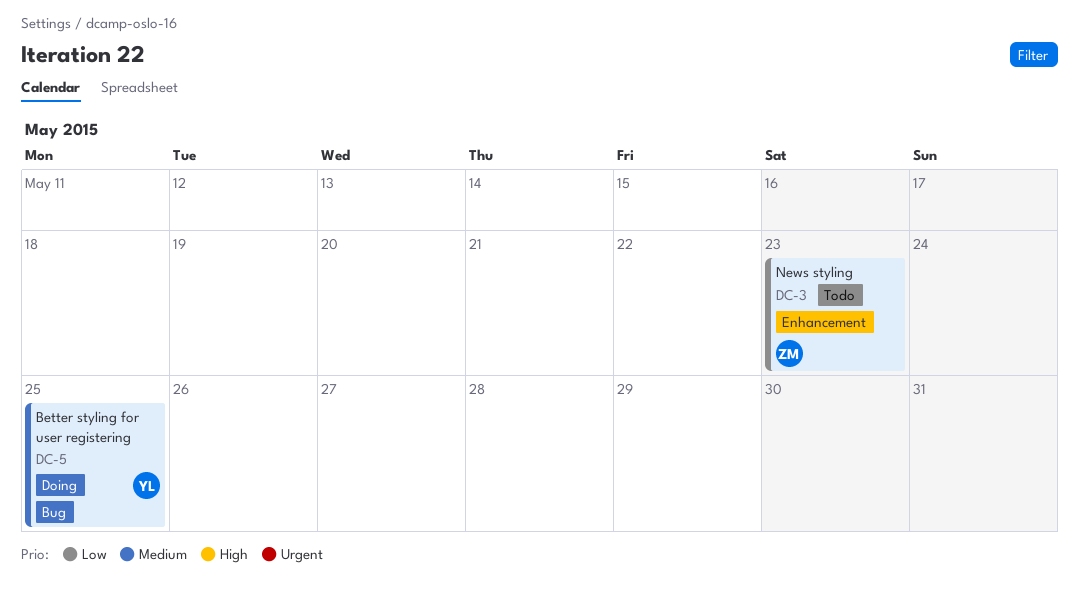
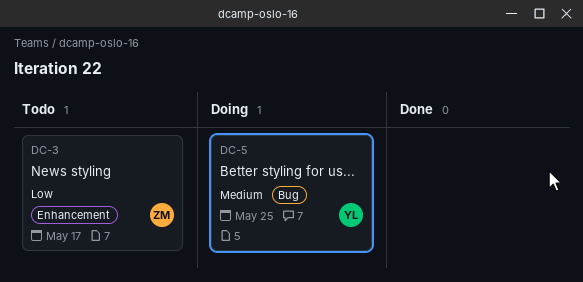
DC-3, due: May 23 -> May 17

